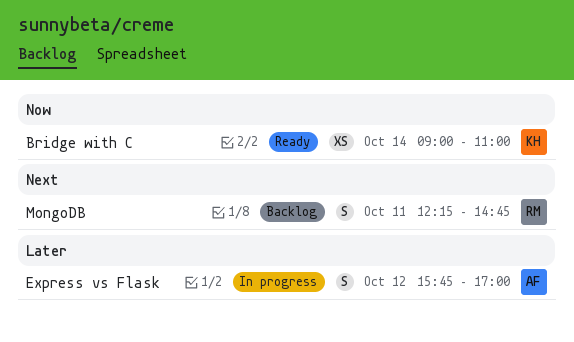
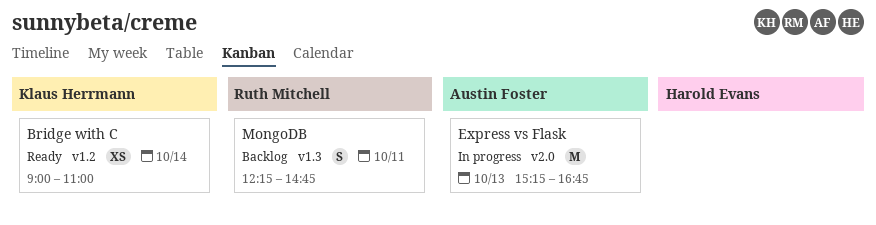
Express vs Flask, estimate: S -> M
Express vs Flask, day: Oct 12 -> Oct 13
Express vs Flask, begins: 15:45 -> 15:15
Express vs Flask, ends: 17:00 -> 16:45

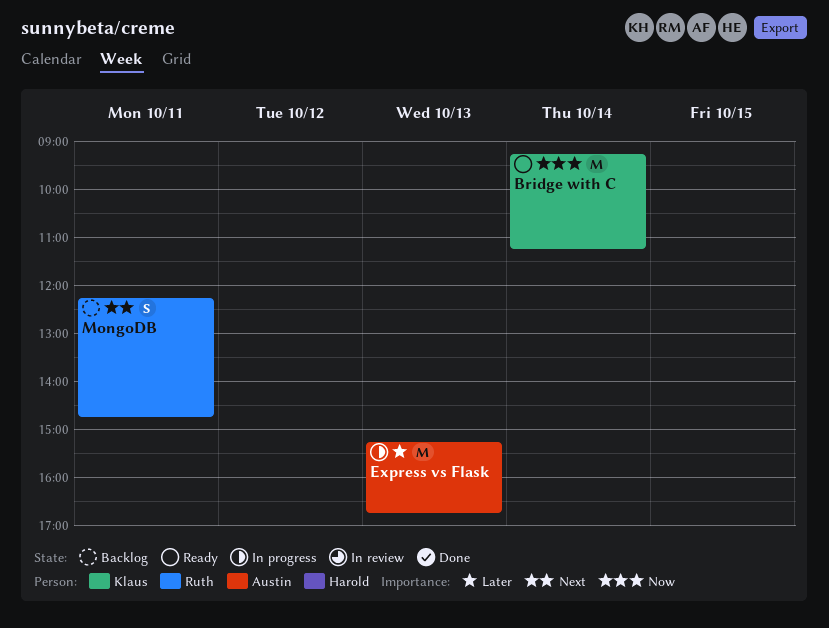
Bridge with C, estimate: XS -> M
Bridge with C, begins: 09:00 -> 09:15
Bridge with C, ends: 11:00 -> 11:15

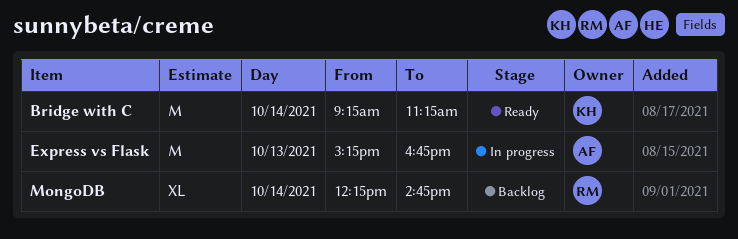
MongoDB, estimate: S -> XL
MongoDB, day: Oct 11 -> Oct 14

